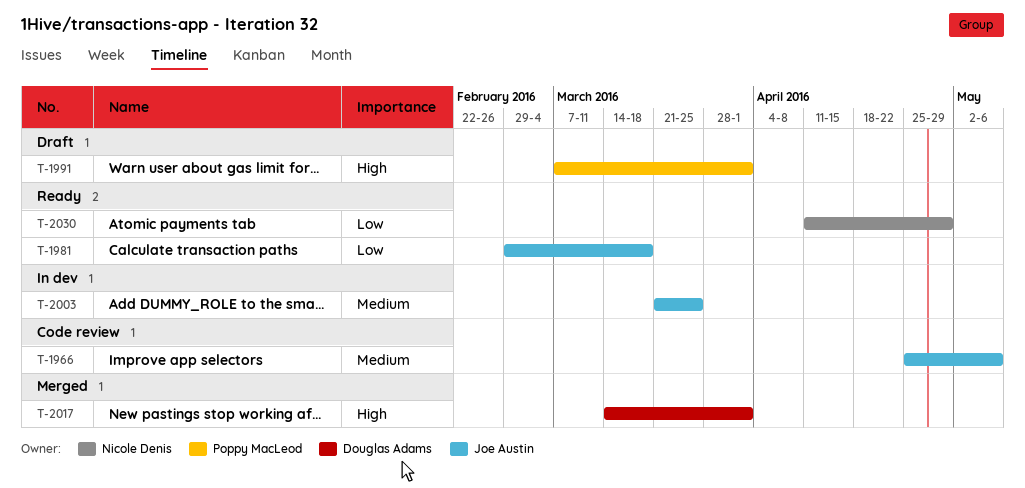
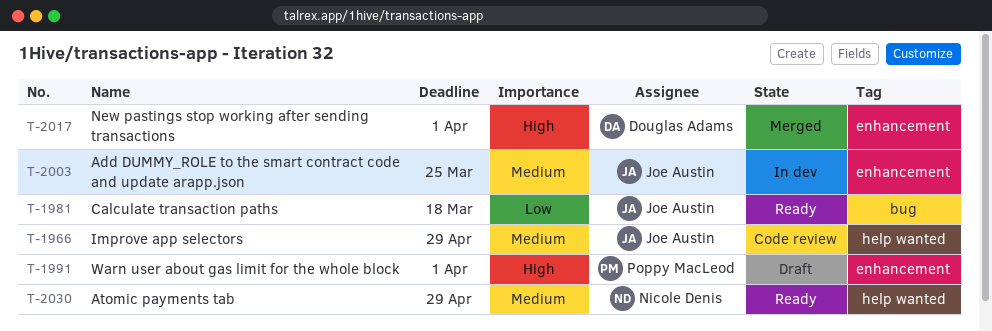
T-1966, due: May 6 -> Apr 29
T-2030, priority: Low -> Medium

